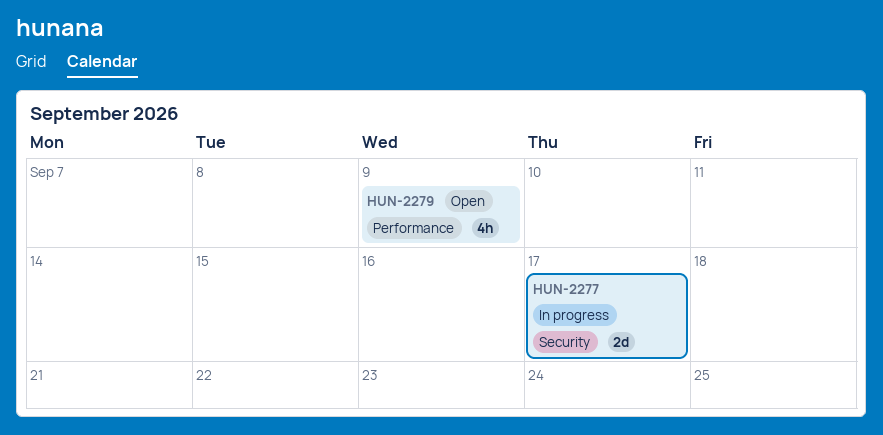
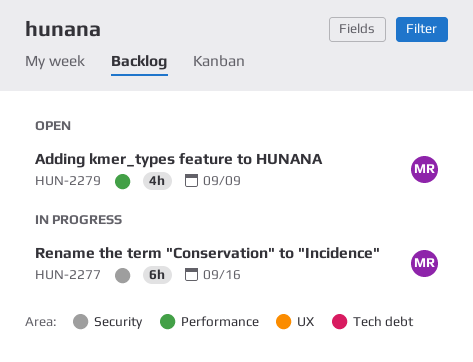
HUN-2277, estimate: 2d -> 6h
HUN-2277, due: Sep 17 -> Sep 16

